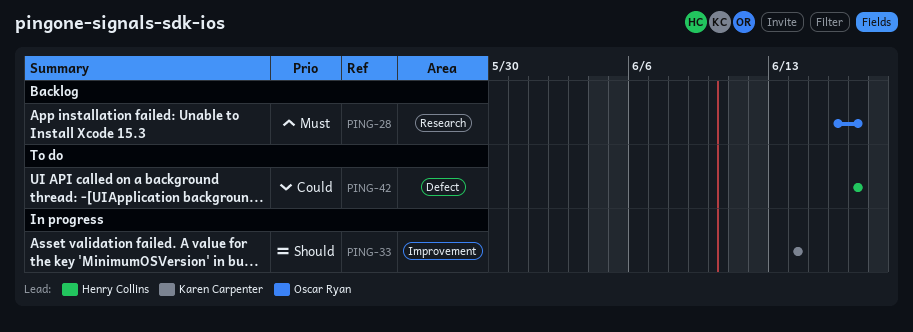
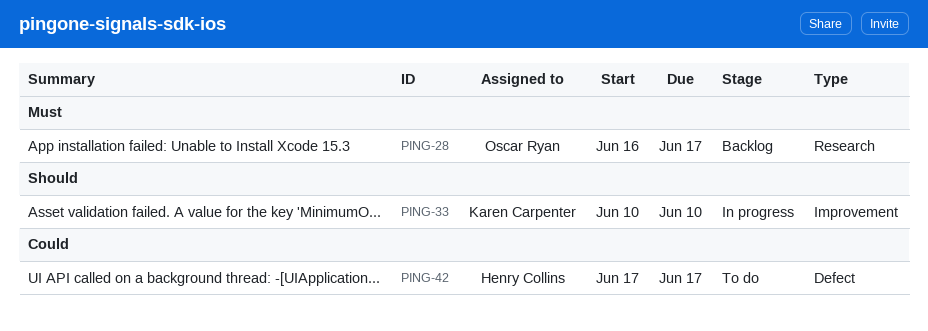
PING-33, start: Jun 14 -> Jun 10
PING-33, due: Jun 14 -> Jun 10

